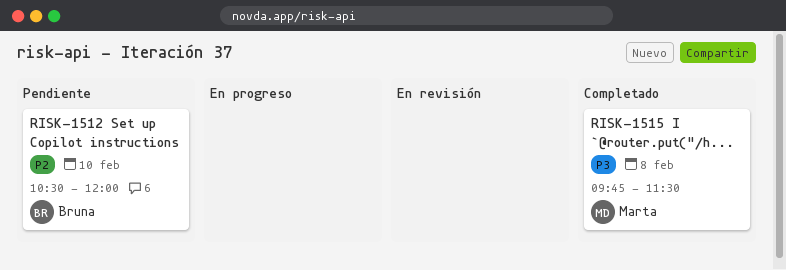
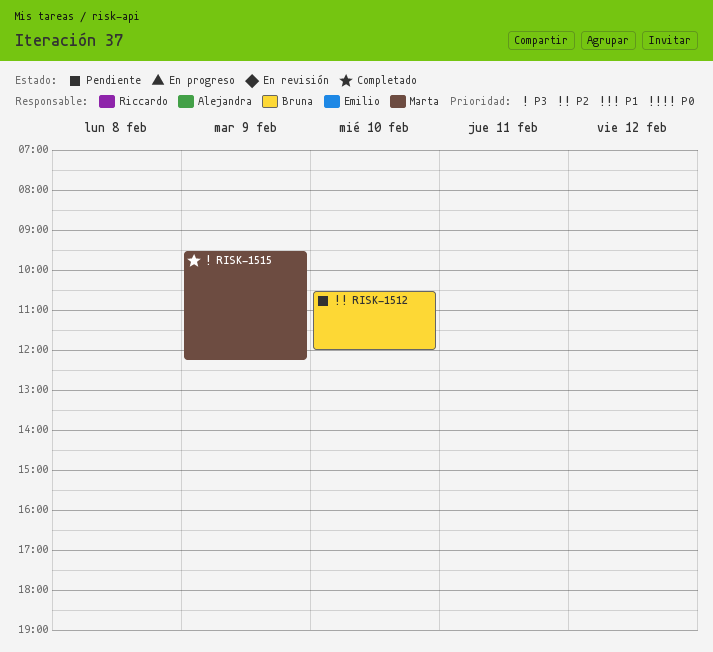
RISK-1515, day: Feb 8 -> Feb 9
RISK-1515, begins: 09:45 -> 09:30
RISK-1515, ends: 11:30 -> 12:15

